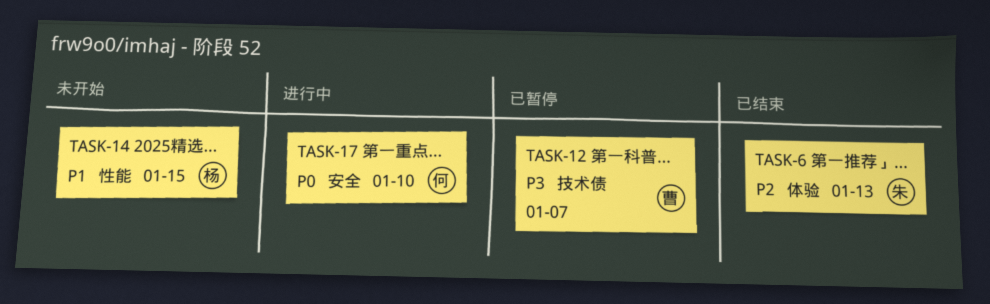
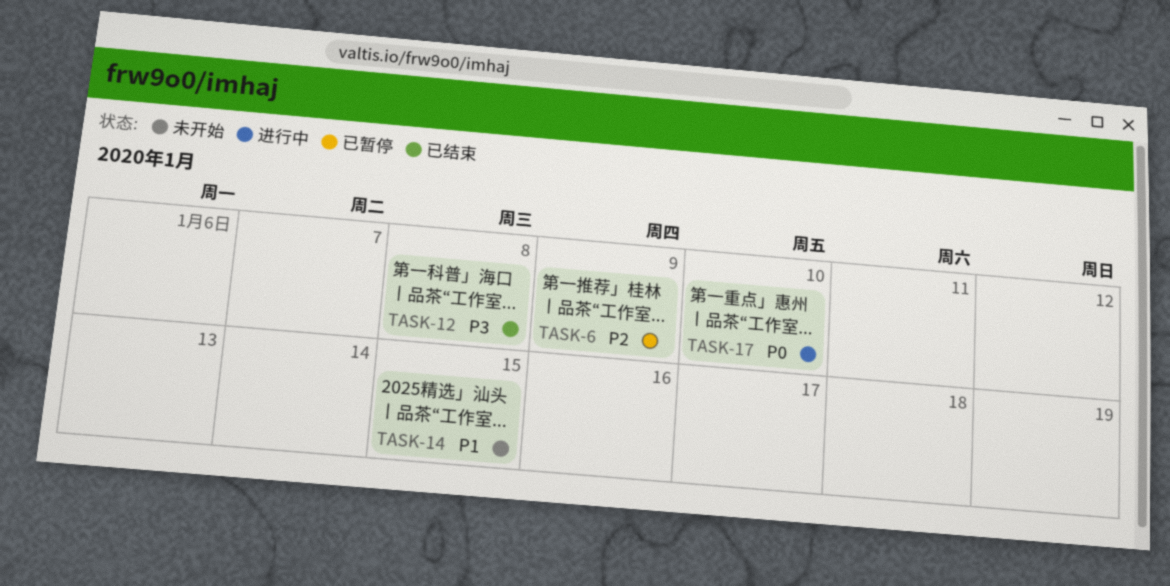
TASK-6, status: 已结束 -> 已暂停
TASK-6, due: Jan 13 -> Jan 9
TASK-12, status: 已暂停 -> 已结束
TASK-12, due: Jan 7 -> Jan 8

